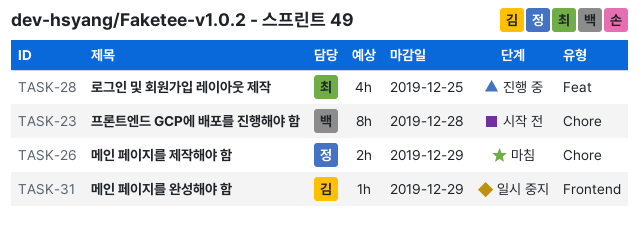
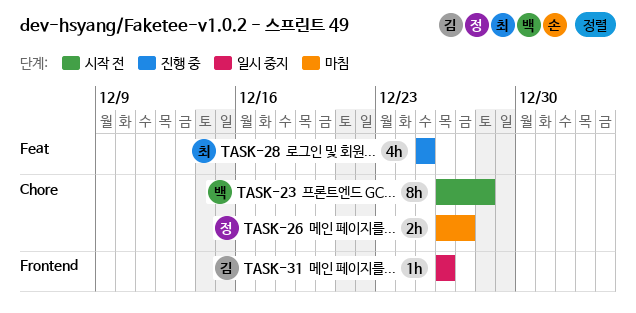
TASK-26, due: Dec 29 -> Dec 27
TASK-31, due: Dec 29 -> Dec 26

